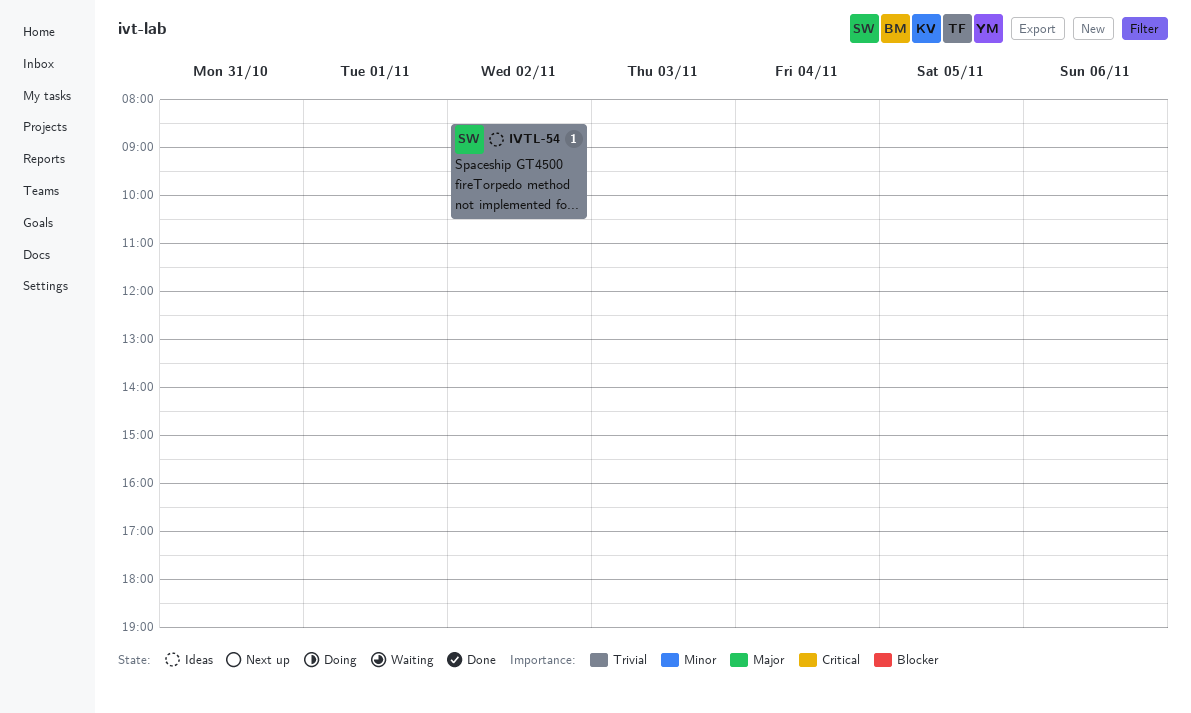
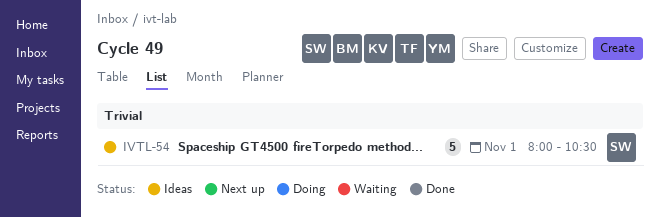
IVTL-54, estimate: 1 -> 5
IVTL-54, day: Nov 2 -> Nov 1
IVTL-54, begins: 08:30 -> 08:00

